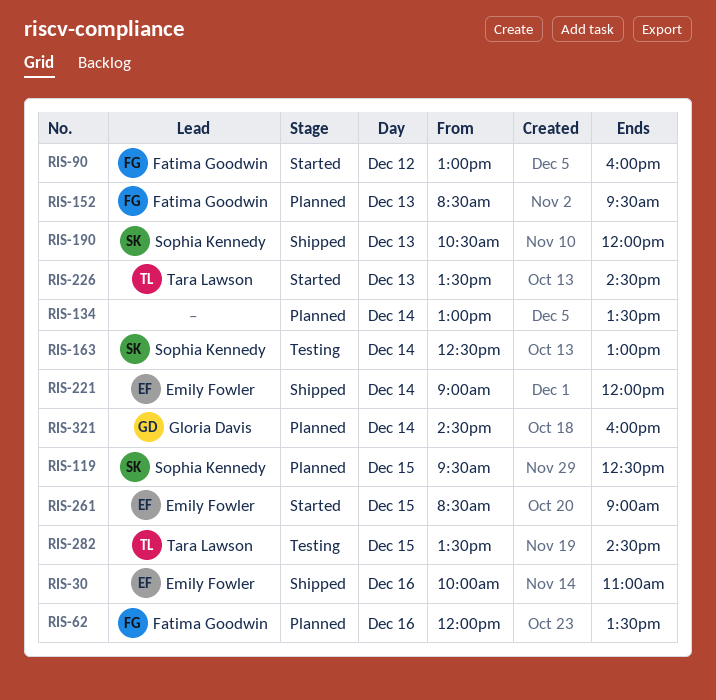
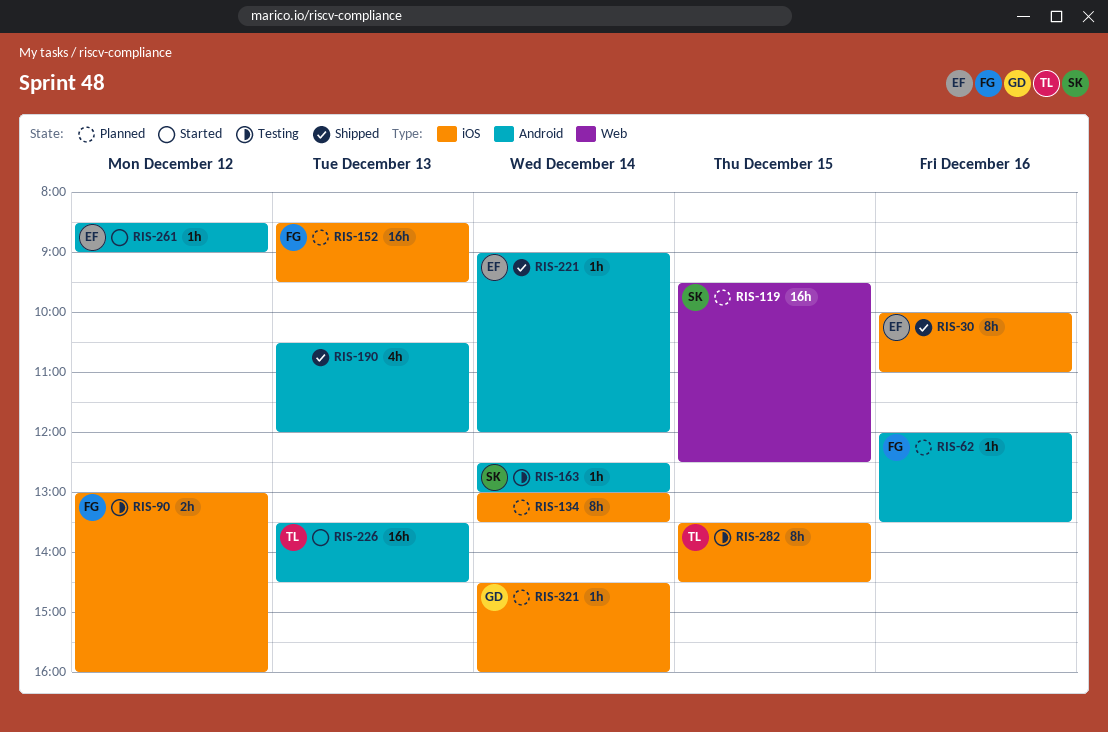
RIS-90, status: Started -> Testing
RIS-190, owner: Sophia Kennedy -> none
RIS-261, day: Dec 15 -> Dec 12

